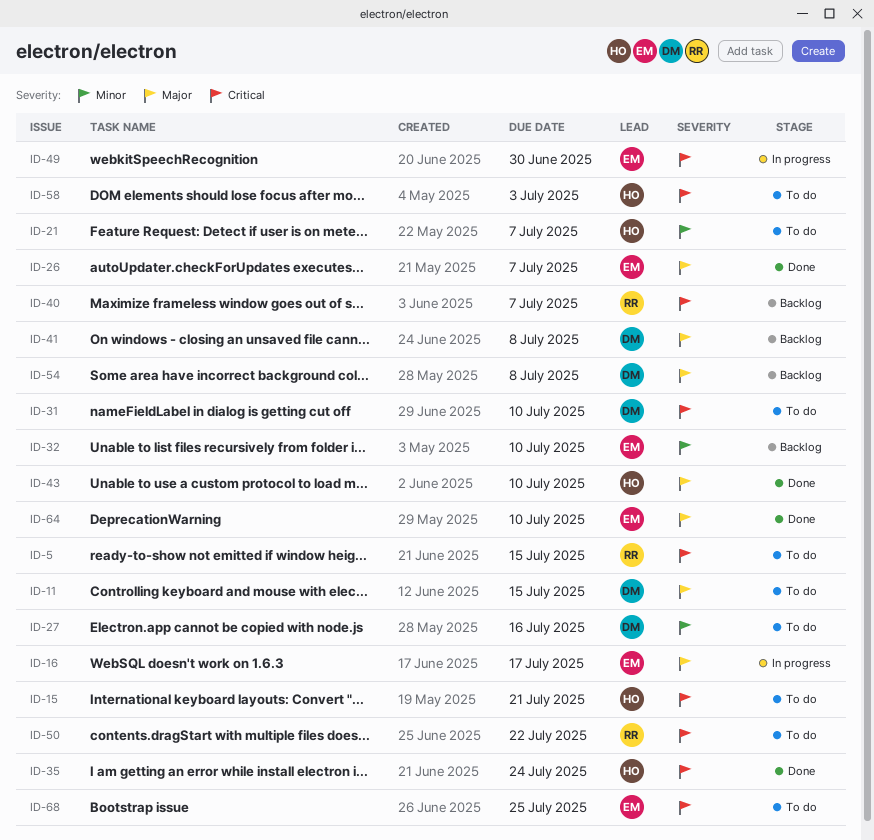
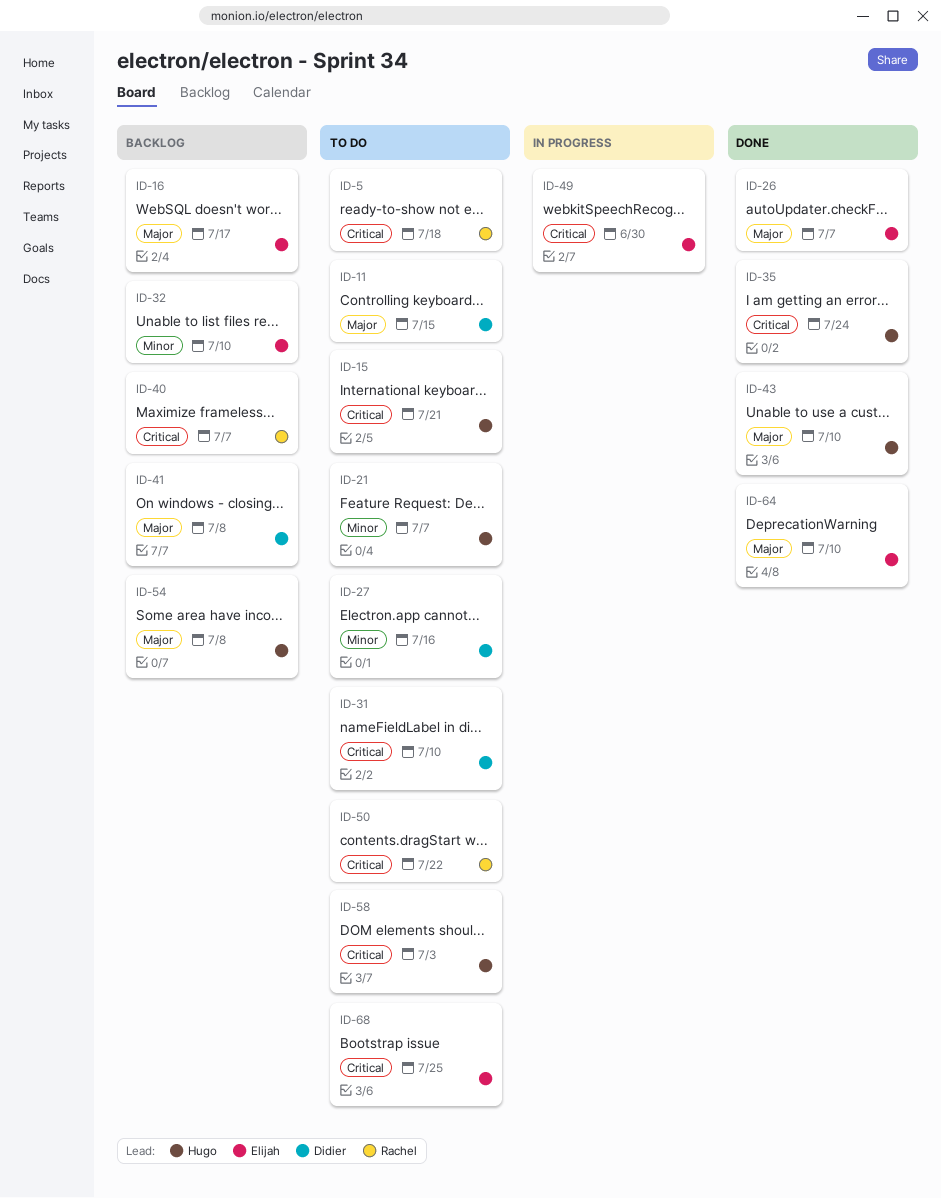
ID-5, due: Jul 15 -> Jul 18
ID-16, status: In progress -> Backlog
ID-54, owner: Didier -> Hugo

